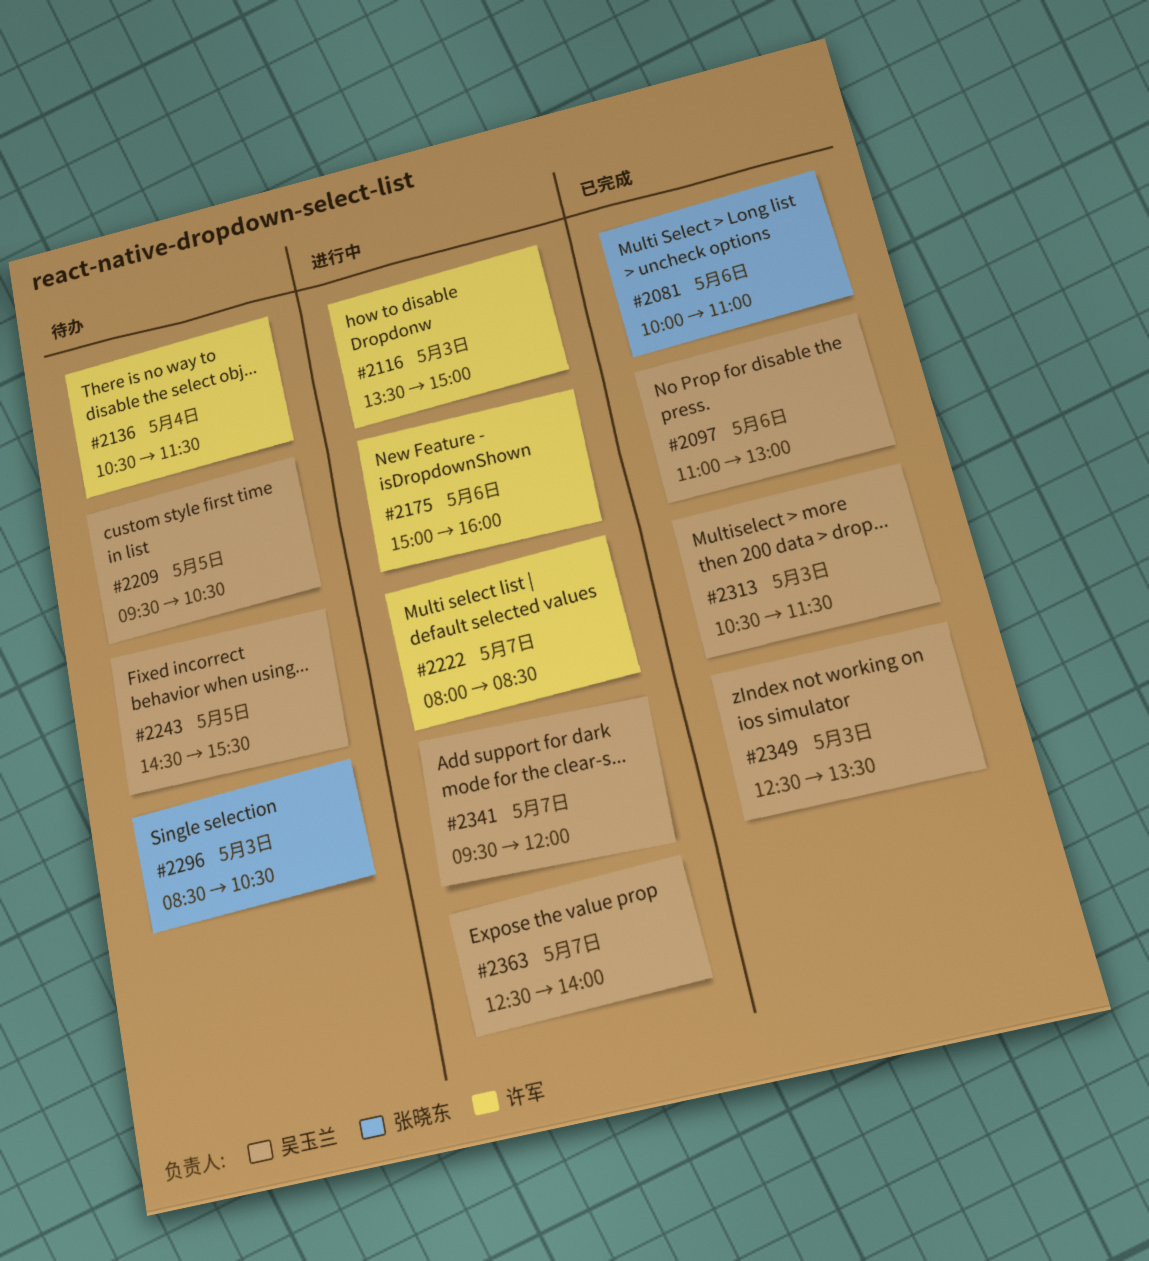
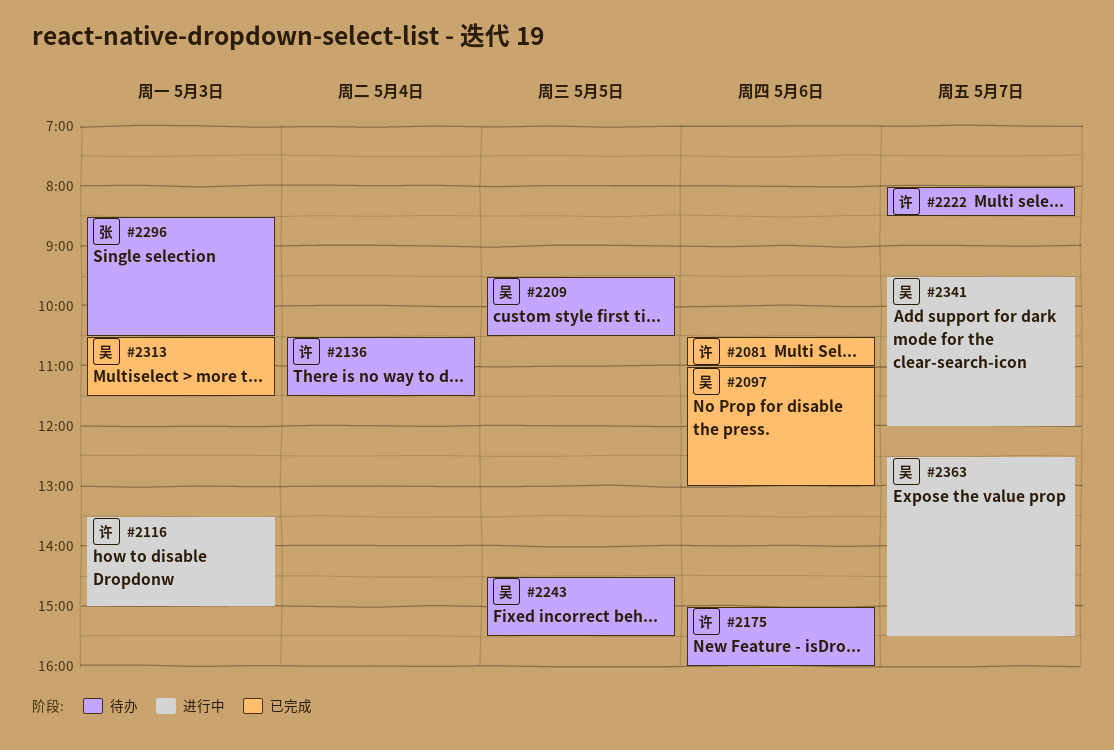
#2081, owner: 张晓东 -> 许军
#2081, begins: 10:00 -> 10:30
#2175, status: 进行中 -> 待办
#2222, status: 进行中 -> 待办
#2349: present -> none
#2363, ends: 14:00 -> 15:30

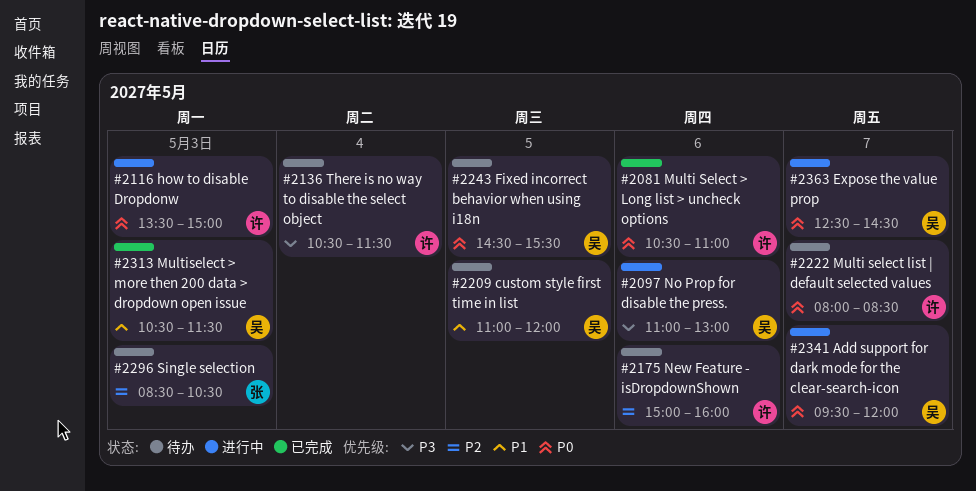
#2097, status: 已完成 -> 进行中
#2209, begins: 09:30 -> 11:00
#2209, ends: 10:30 -> 12:00
#2363, ends: 15:30 -> 14:30

